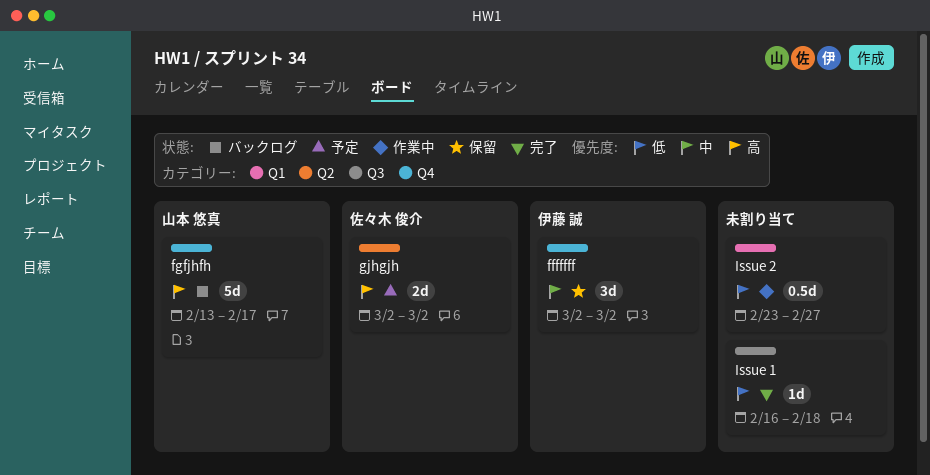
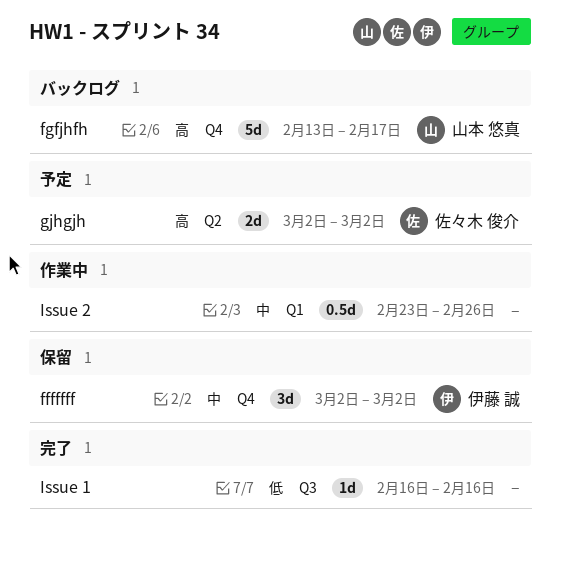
Issue 1, due: Feb 18 -> Feb 16
Issue 2, priority: 低 -> 中
Issue 2, due: Feb 27 -> Feb 26

